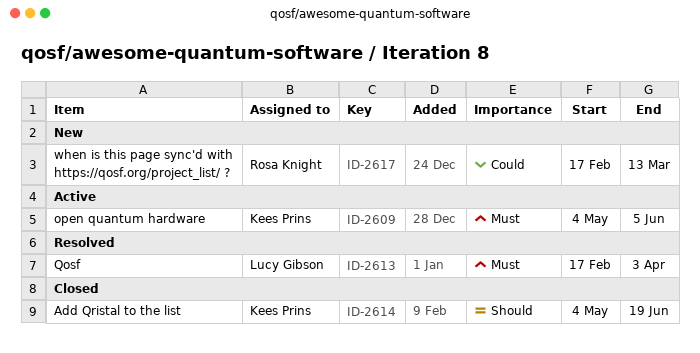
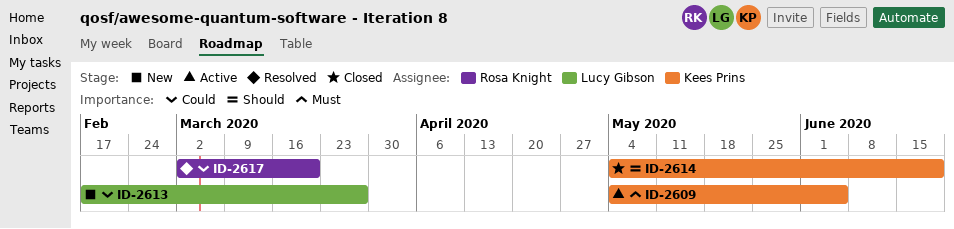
ID-2613, status: Resolved -> New
ID-2613, priority: Must -> Could
ID-2613, due: Apr 3 -> Mar 27
ID-2617, status: New -> Resolved
ID-2617, start: Feb 17 -> Mar 2
ID-2617, due: Mar 13 -> Mar 20

